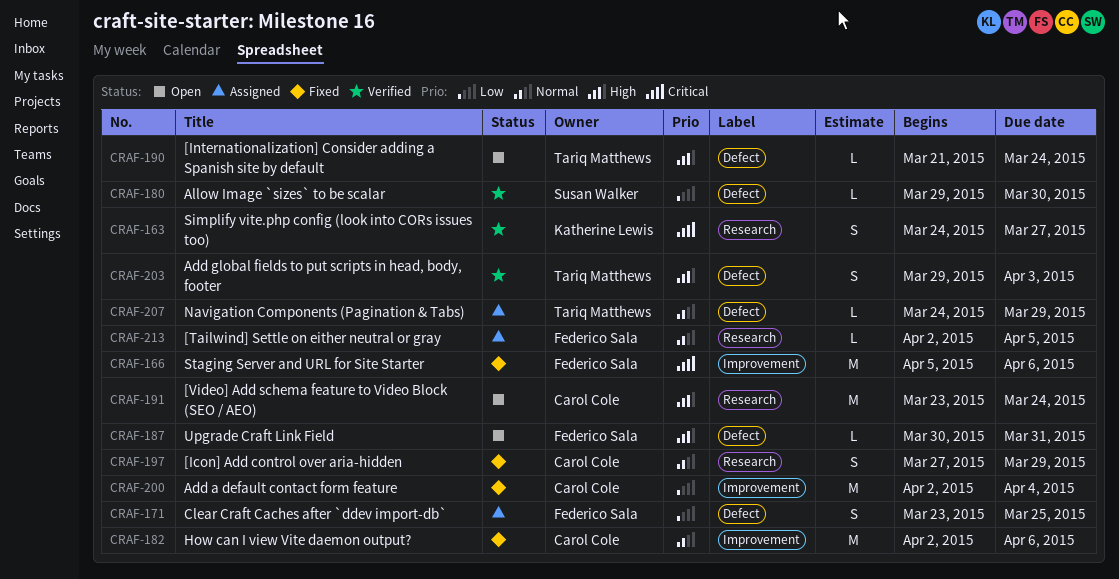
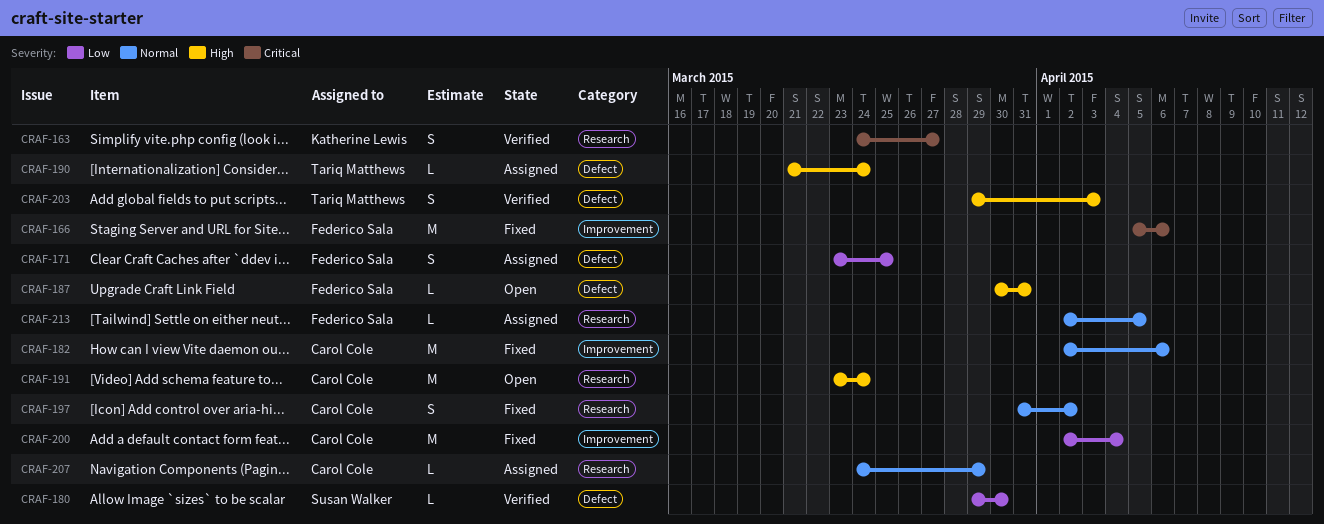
CRAF-190, status: Open -> Assigned
CRAF-197, start: Mar 27 -> Mar 31
CRAF-197, due: Mar 29 -> Apr 2
CRAF-207, owner: Tariq Matthews -> Carol Cole
CRAF-207, label: Defect -> Research

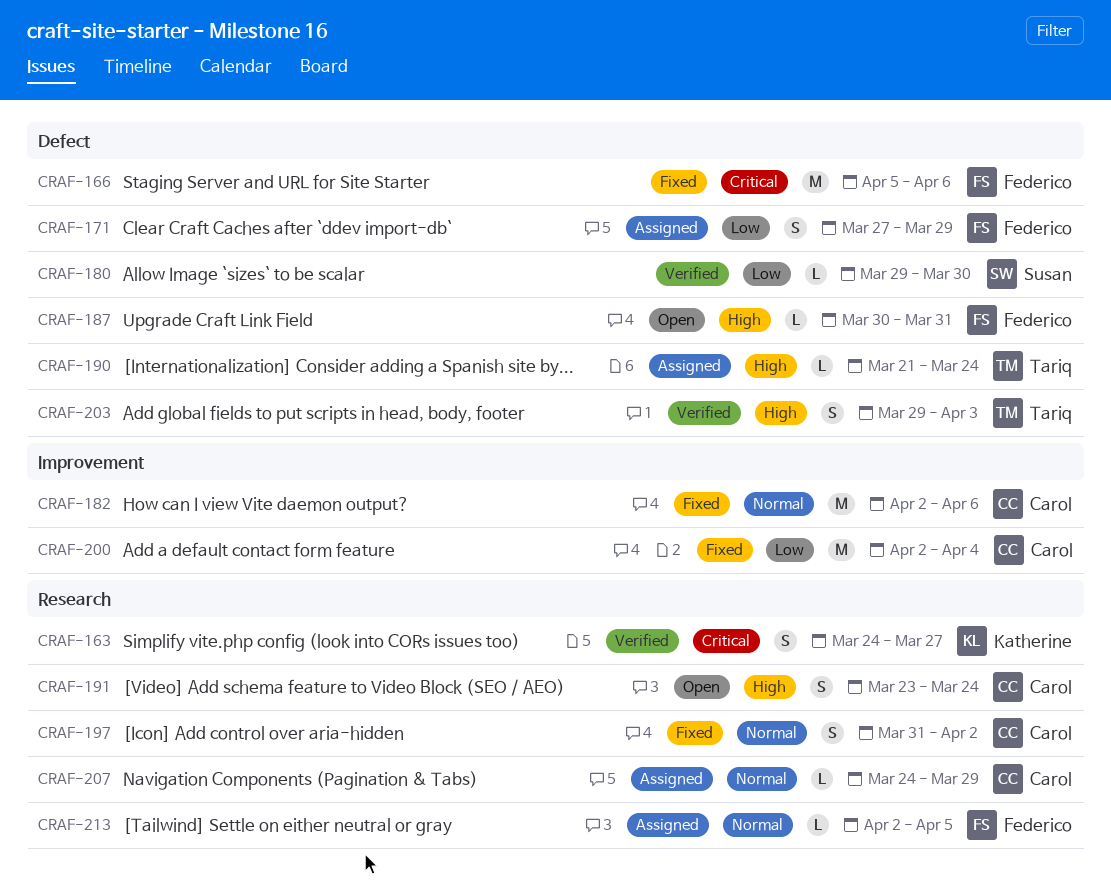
CRAF-166, label: Improvement -> Defect
CRAF-171, start: Mar 23 -> Mar 27
CRAF-171, due: Mar 25 -> Mar 29
CRAF-191, estimate: M -> S

